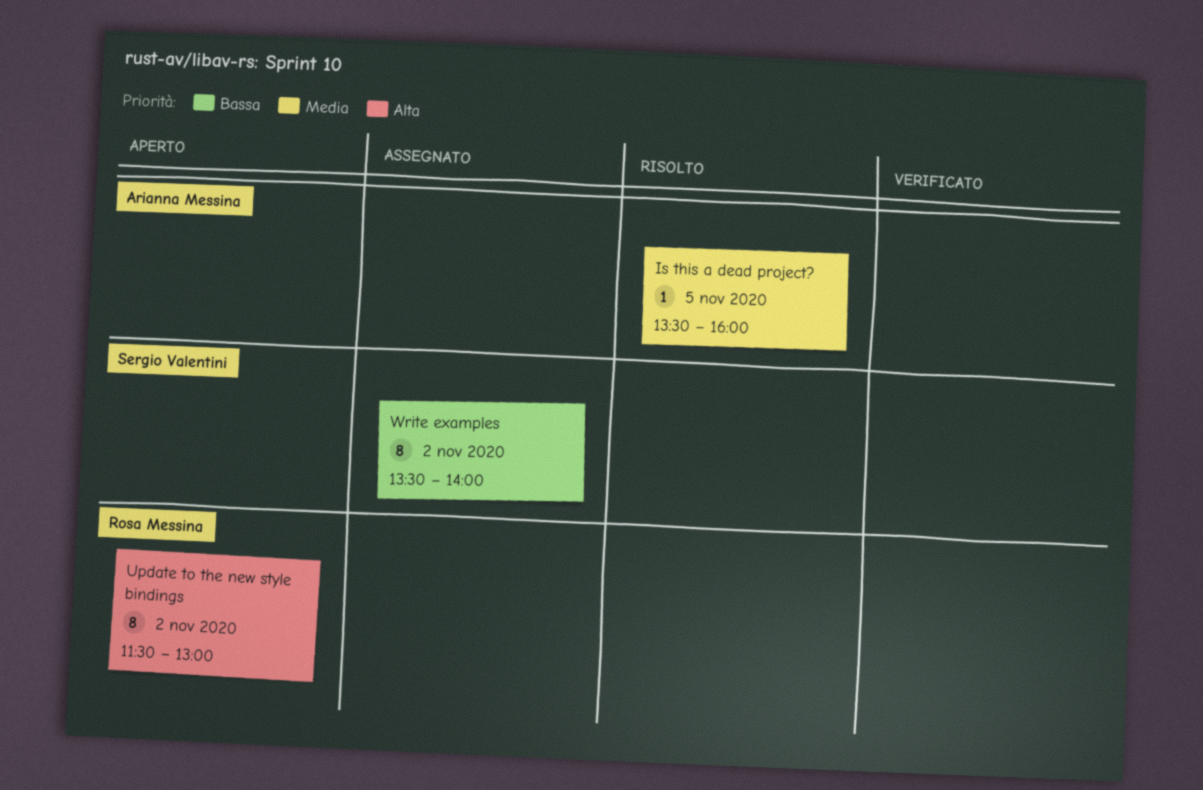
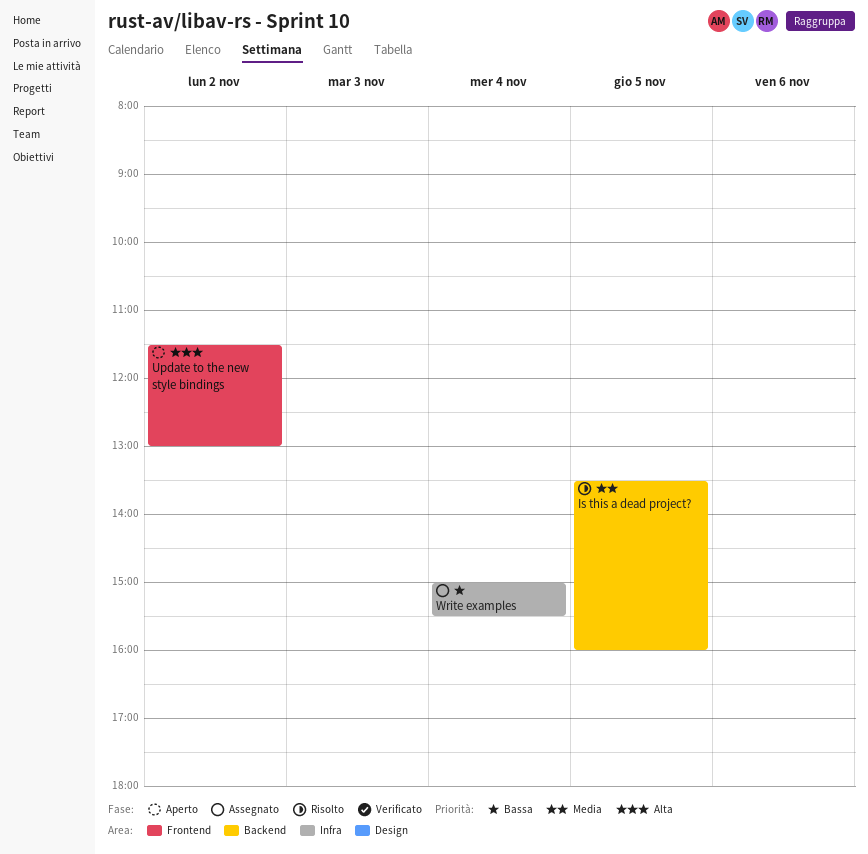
Write examples, day: Nov 2 -> Nov 4
Write examples, begins: 13:30 -> 15:00
Write examples, ends: 14:00 -> 15:30

